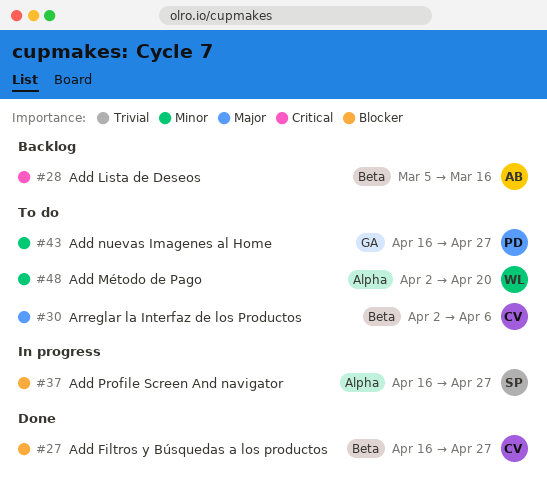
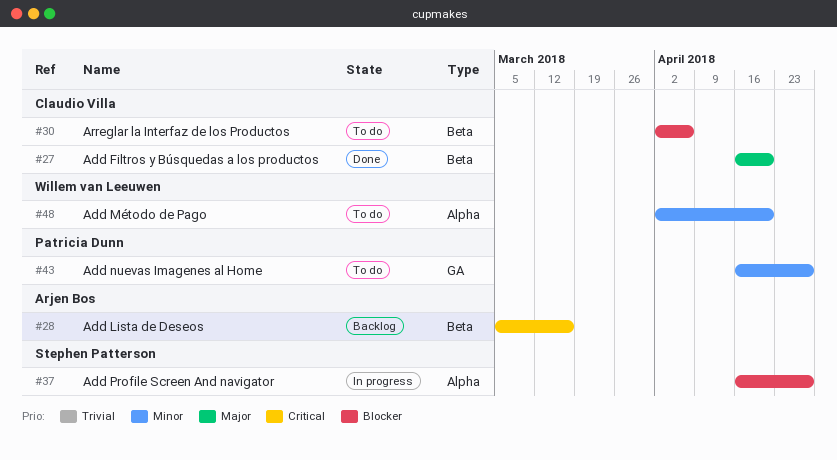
#27, priority: Blocker -> Major
#27, due: Apr 27 -> Apr 20
#30, priority: Major -> Blocker

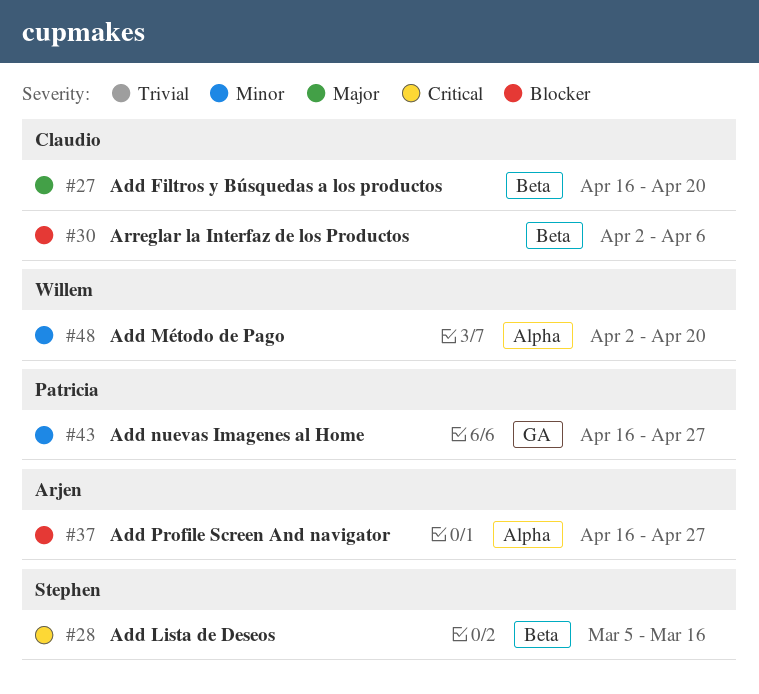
#28, owner: Arjen Bos -> Stephen Patterson
#37, owner: Stephen Patterson -> Arjen Bos

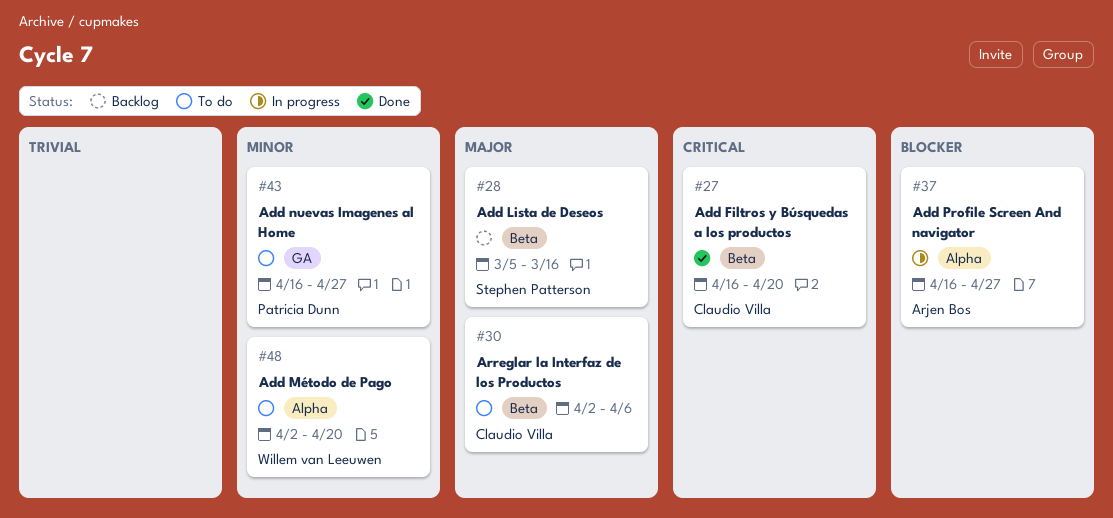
#27, priority: Major -> Critical
#28, priority: Critical -> Major
#30, priority: Blocker -> Major

